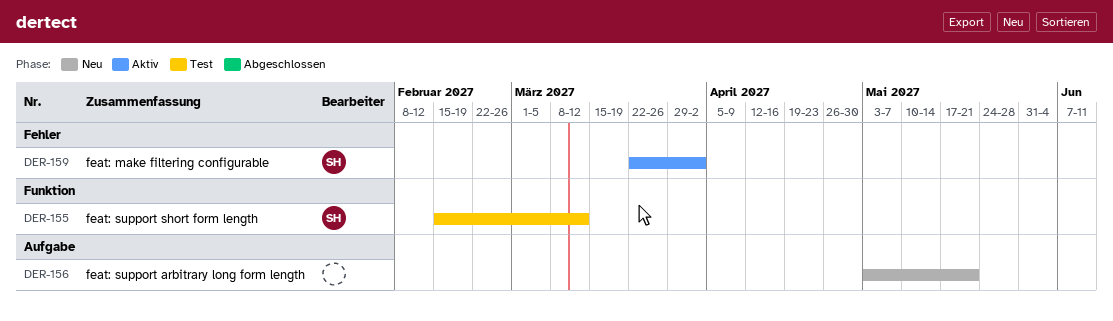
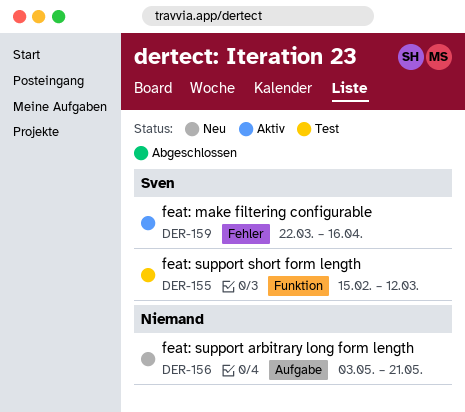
DER-159, due: Apr 2 -> Apr 16

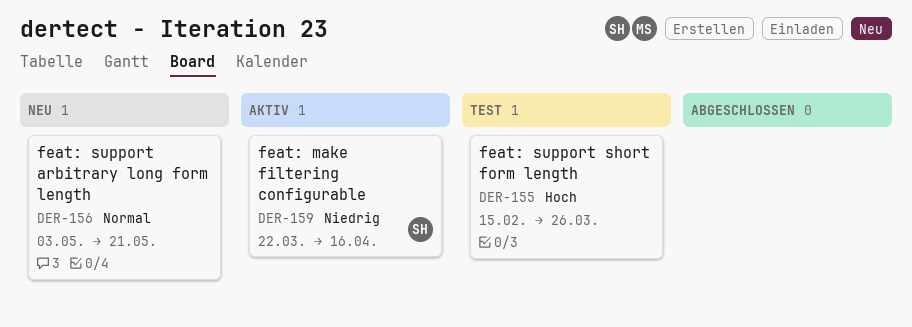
DER-155, owner: Sven -> none
DER-155, due: Mar 12 -> Mar 26

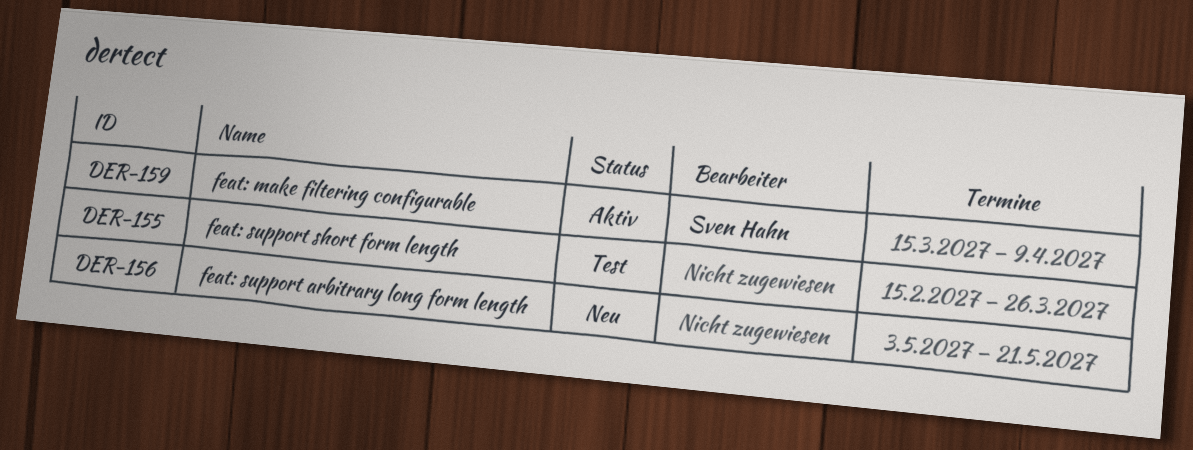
DER-159, start: Mar 22 -> Mar 15
DER-159, due: Apr 16 -> Apr 9

